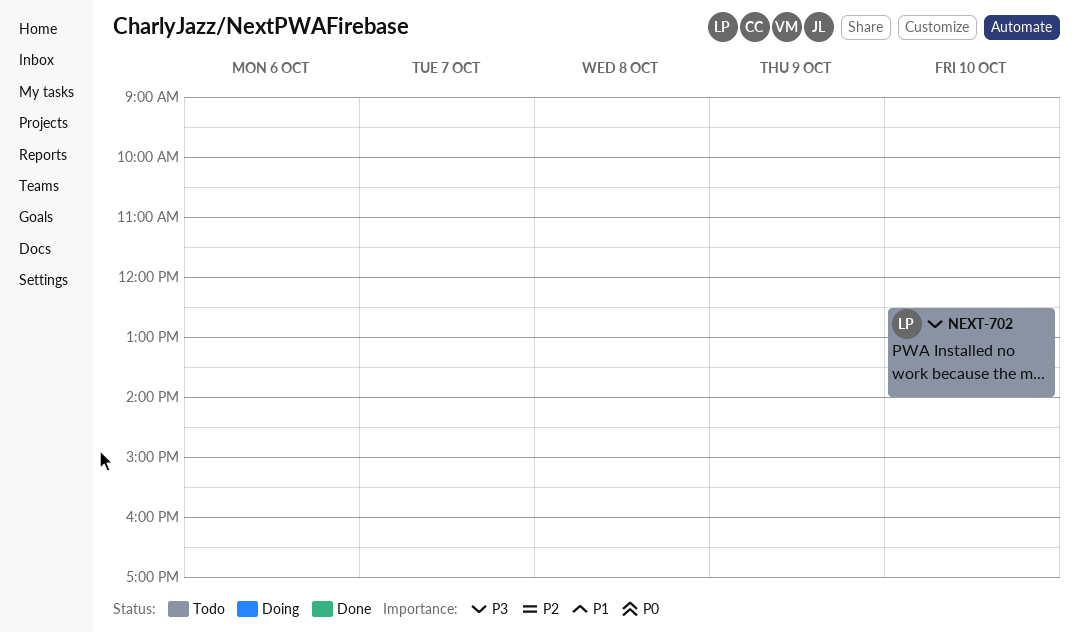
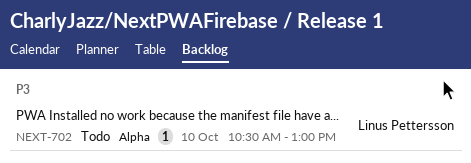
NEXT-702, begins: 12:30 -> 10:30
NEXT-702, ends: 14:00 -> 13:00

